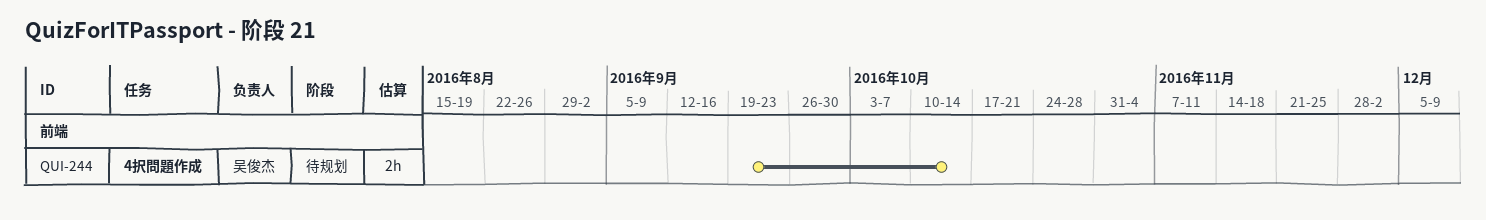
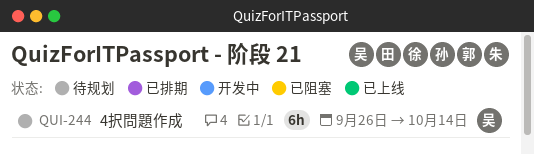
QUI-244, estimate: 2h -> 6h
QUI-244, start: Sep 19 -> Sep 26

